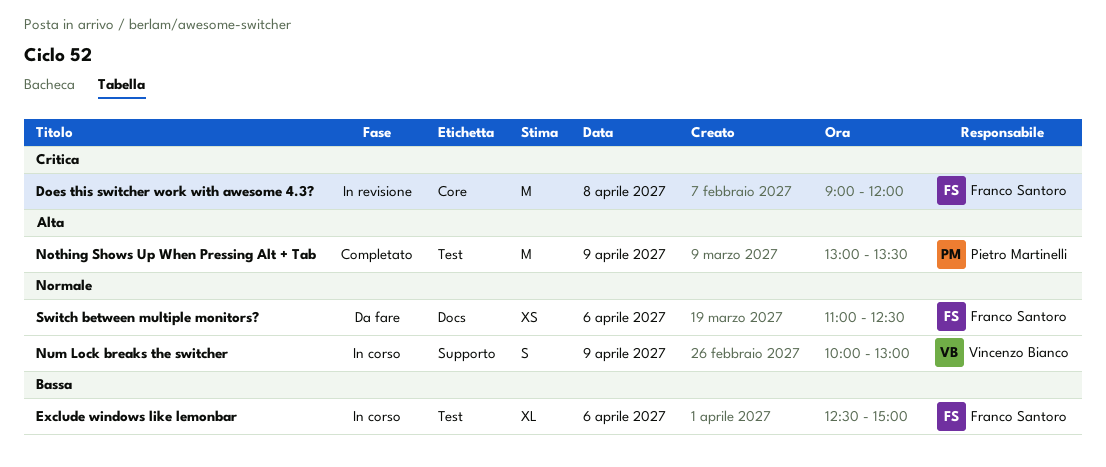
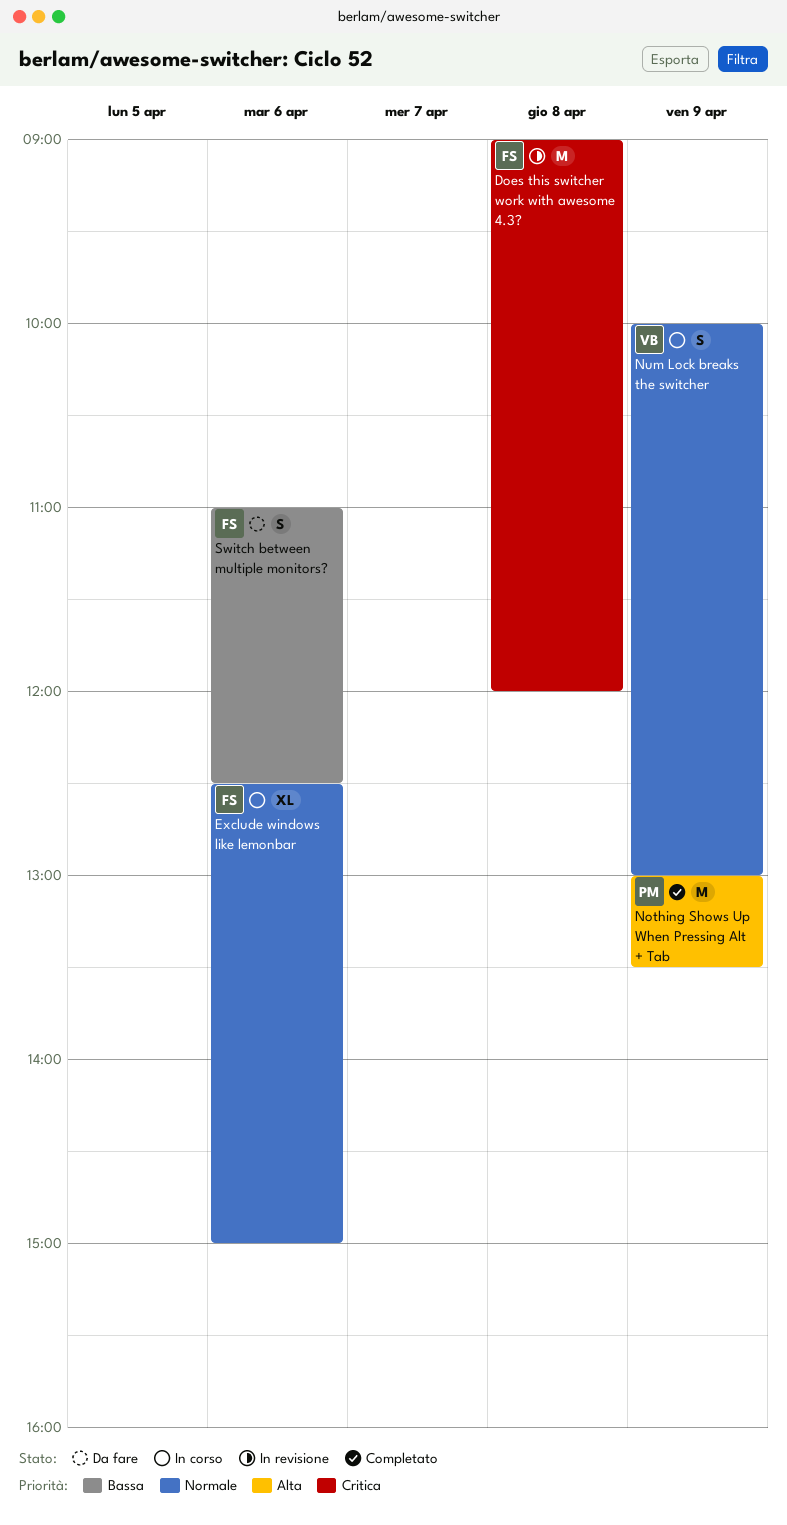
Exclude windows like lemonbar, priority: Bassa -> Normale
Switch between multiple monitors?, priority: Normale -> Bassa
Switch between multiple monitors?, estimate: XS -> S

